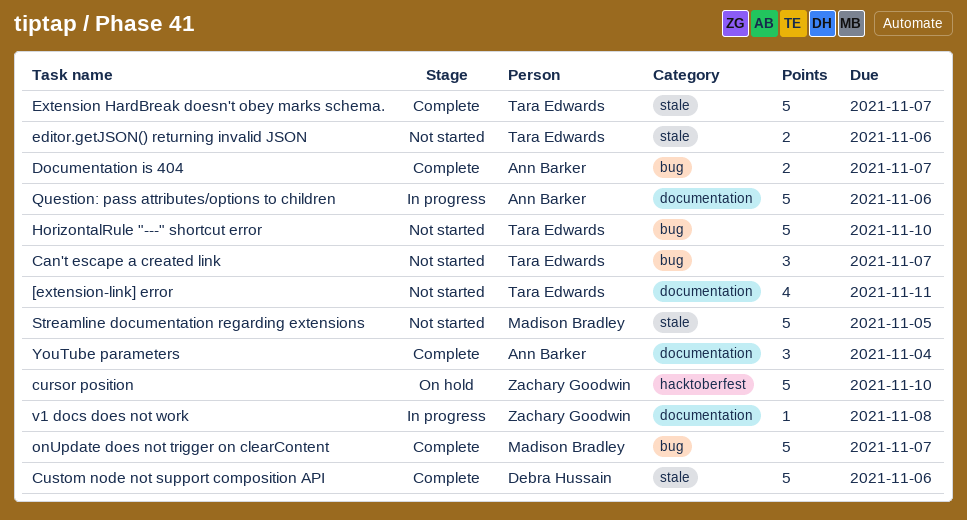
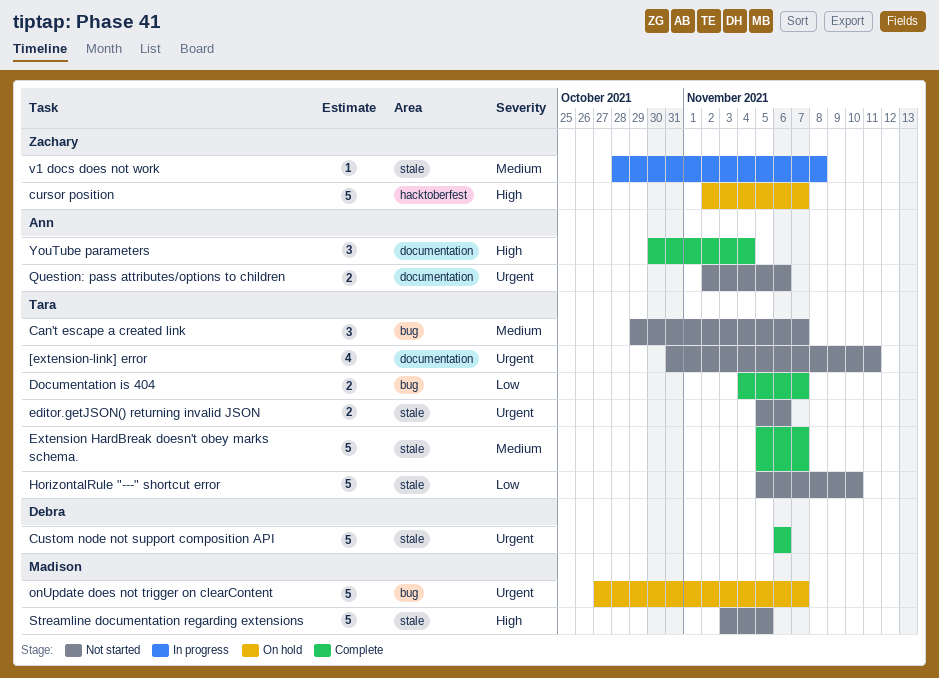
cursor position, due: Nov 10 -> Nov 7
Documentation is 404, owner: Ann Barker -> Tara Edwards
HorizontalRule "---" shortcut error, label: bug -> stale
onUpdate does not trigger on clearContent, status: Complete -> On hold
Question: pass attributes/options to children, status: In progress -> Not started
Question: pass attributes/options to children, estimate: 5 -> 2
v1 docs does not work, label: documentation -> stale

